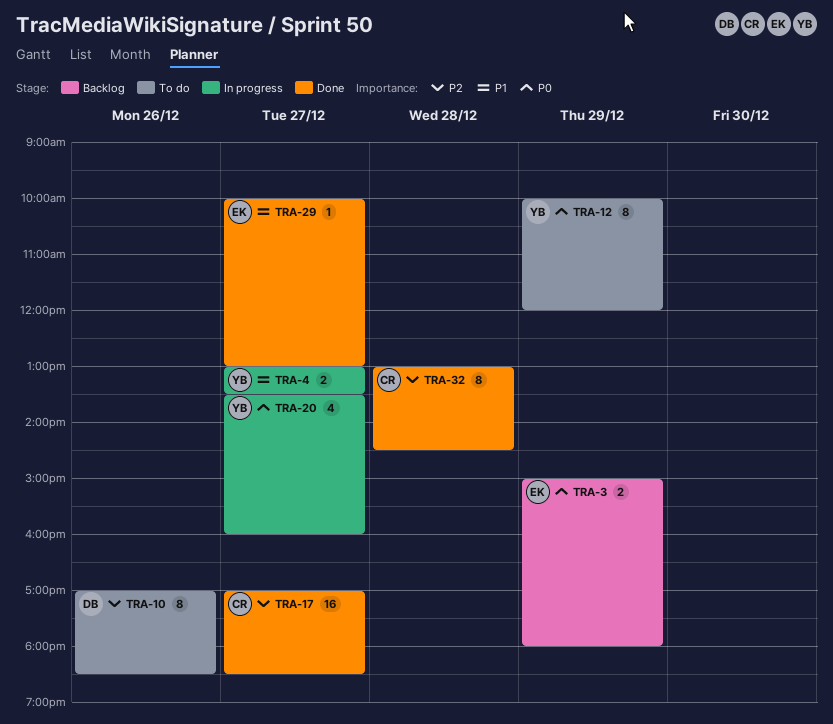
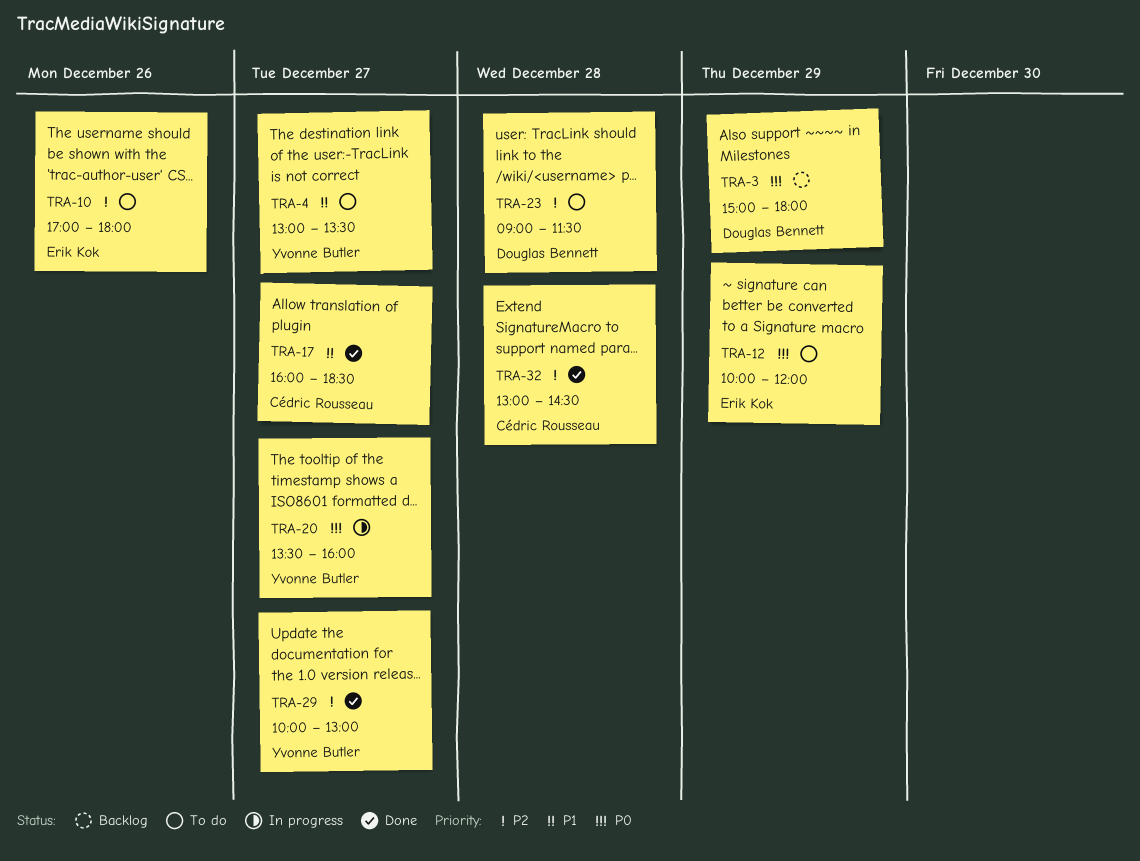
TRA-3, owner: Erik Kok -> Douglas Bennett
TRA-4, status: In progress -> To do
TRA-10, owner: Douglas Bennett -> Erik Kok
TRA-10, ends: 18:30 -> 18:00
TRA-12, owner: Yvonne Butler -> Erik Kok
TRA-17, priority: P2 -> P1
TRA-17, begins: 17:00 -> 16:00
TRA-23: none -> present
TRA-29, owner: Erik Kok -> Yvonne Butler
TRA-29, priority: P1 -> P2

